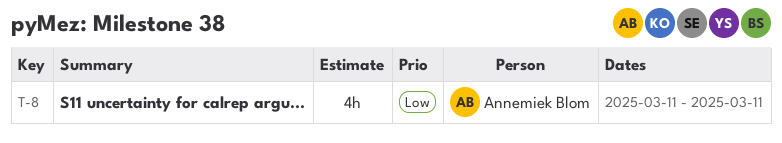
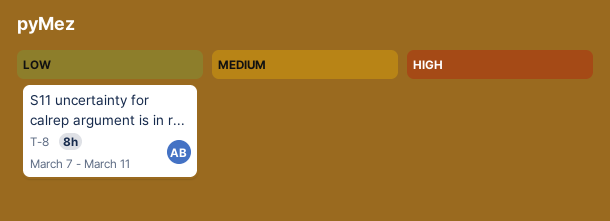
T-8, estimate: 4h -> 8h
T-8, start: Mar 11 -> Mar 7

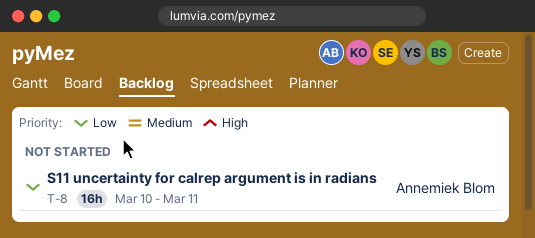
T-8, estimate: 8h -> 16h
T-8, start: Mar 7 -> Mar 10

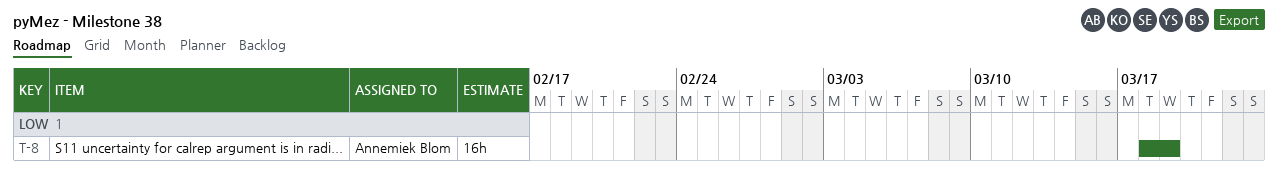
T-8, start: Mar 10 -> Mar 18
T-8, due: Mar 11 -> Mar 19

